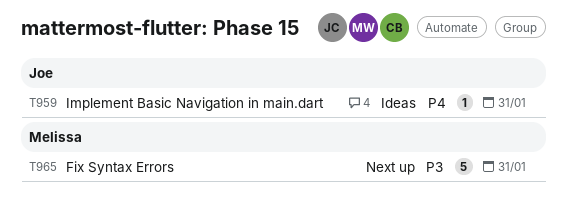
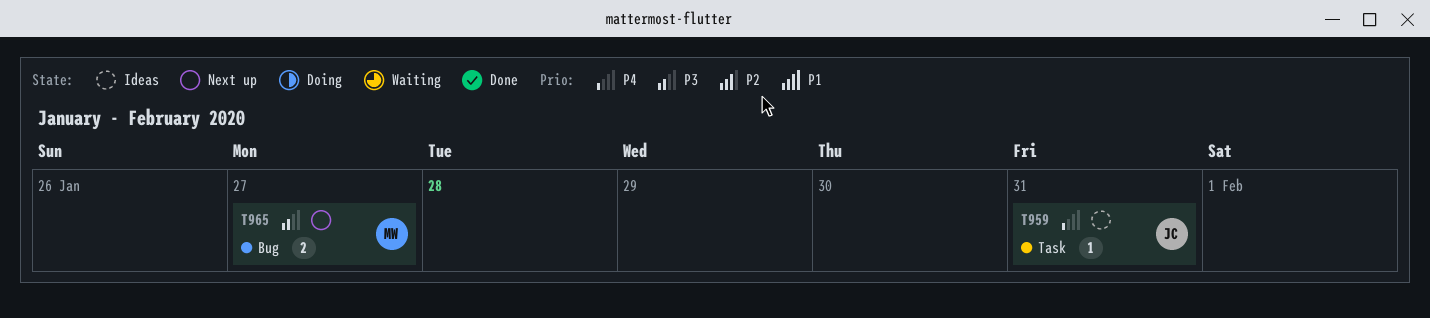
T965, estimate: 5 -> 2
T965, due: Jan 31 -> Jan 27

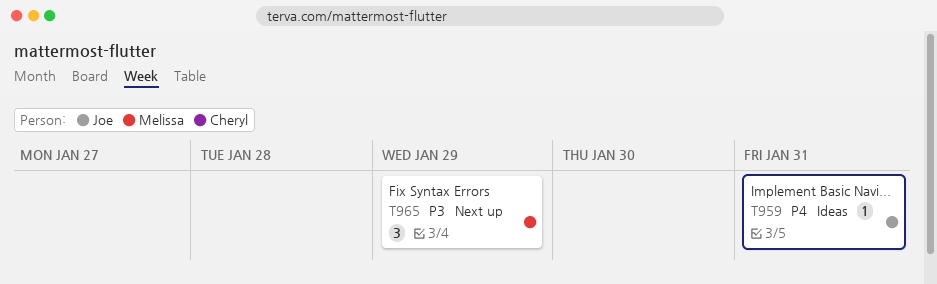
T965, estimate: 2 -> 3
T965, due: Jan 27 -> Jan 29

